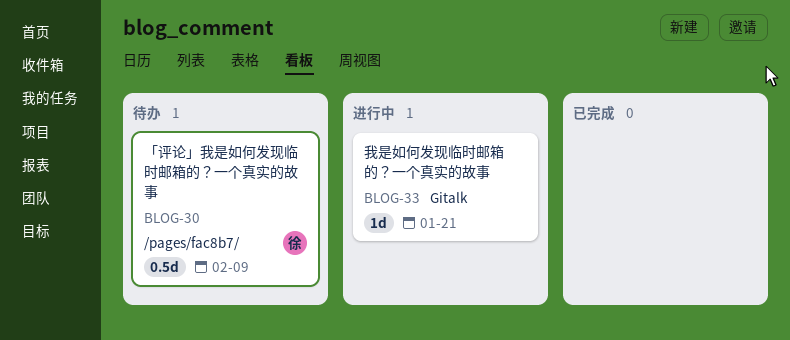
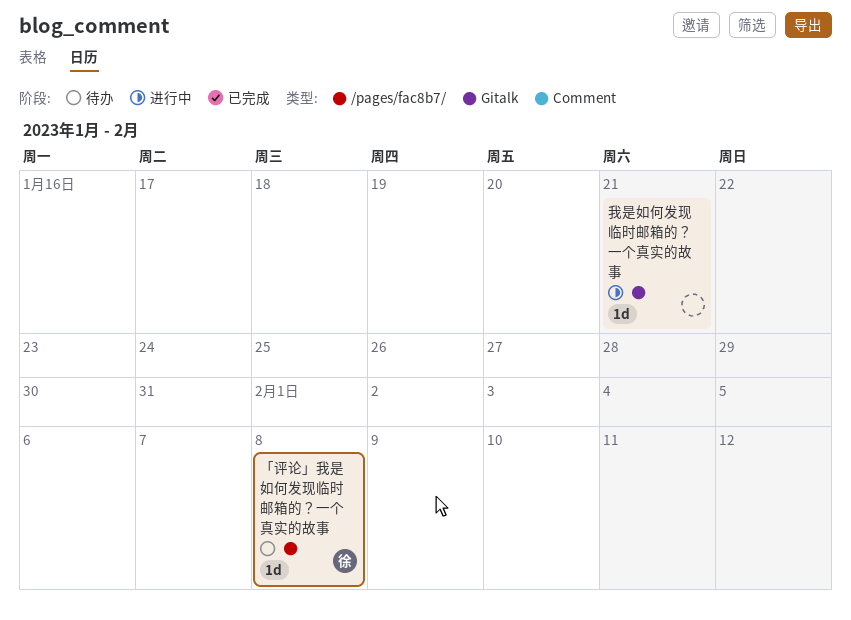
「评论」我是如何发现临时邮箱的？一个真实的故事, estimate: 0.5d -> 1d
「评论」我是如何发现临时邮箱的？一个真实的故事, due: Feb 9 -> Feb 8

